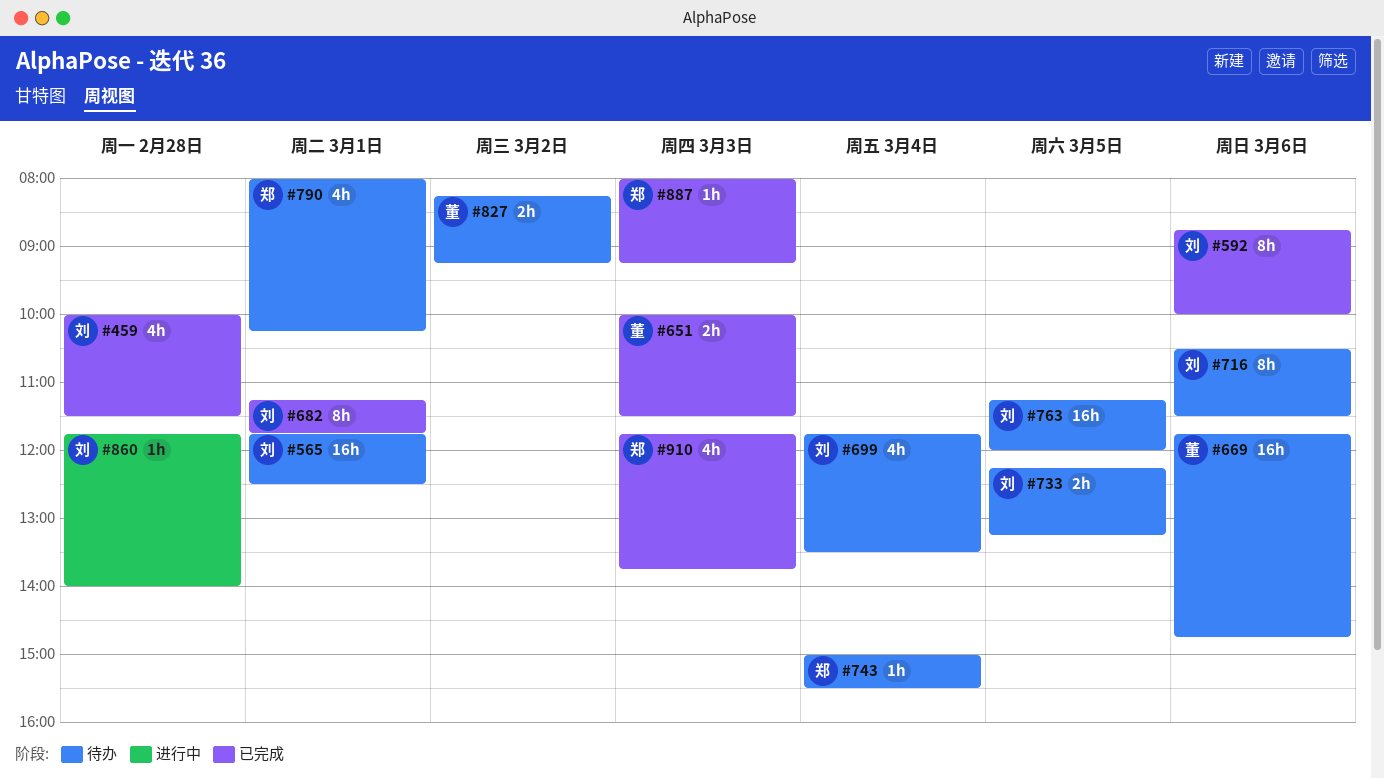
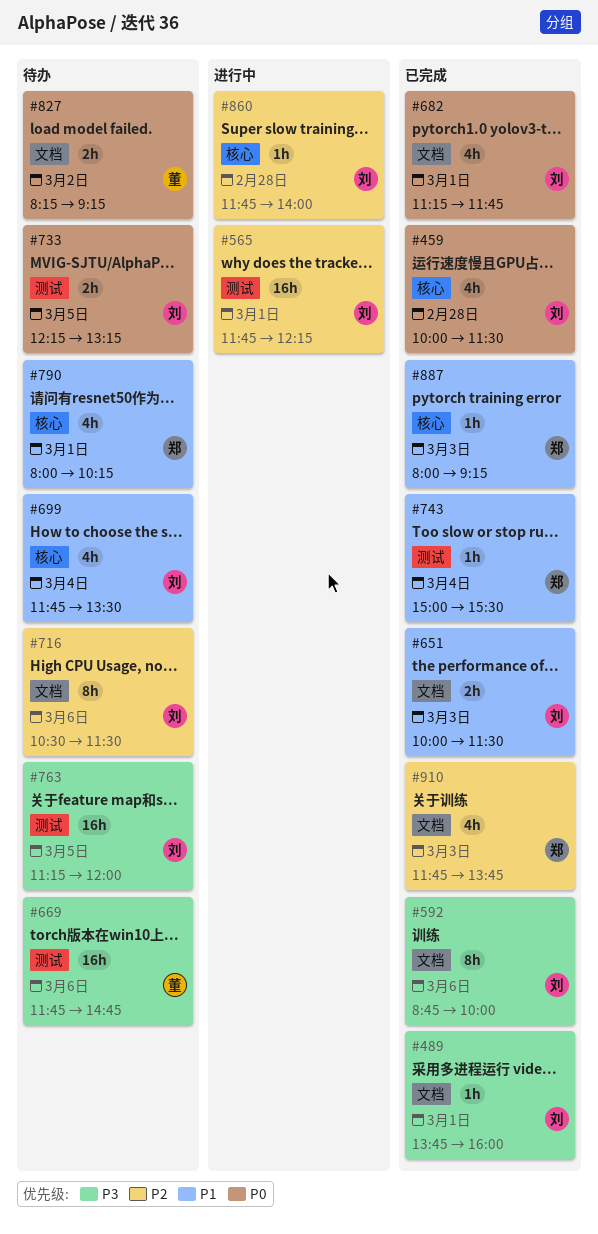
#489: none -> present
#565, status: 待办 -> 进行中
#565, ends: 12:30 -> 12:15
#651, owner: 董 -> 刘
#682, estimate: 8h -> 4h
#743, status: 待办 -> 已完成

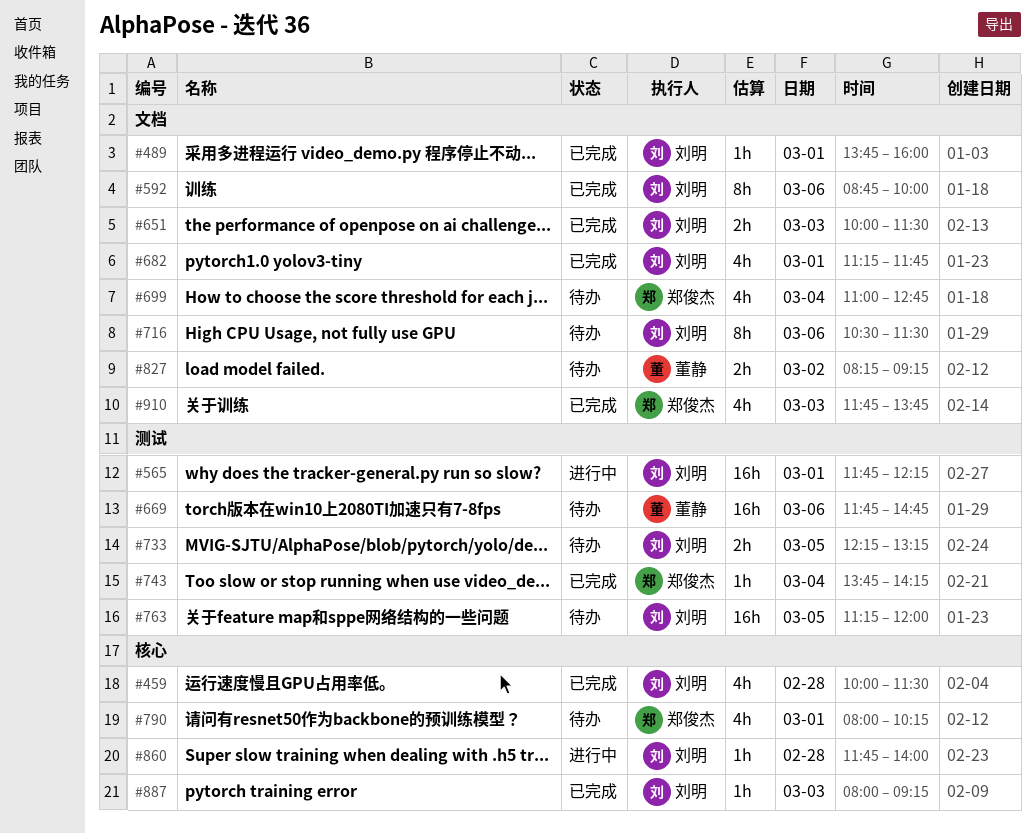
#699, owner: 刘明 -> 郑俊杰
#699, label: 核心 -> 文档
#699, begins: 11:45 -> 11:00
#699, ends: 13:30 -> 12:45
#743, begins: 15:00 -> 13:45
#743, ends: 15:30 -> 14:15
#887, owner: 郑俊杰 -> 刘明

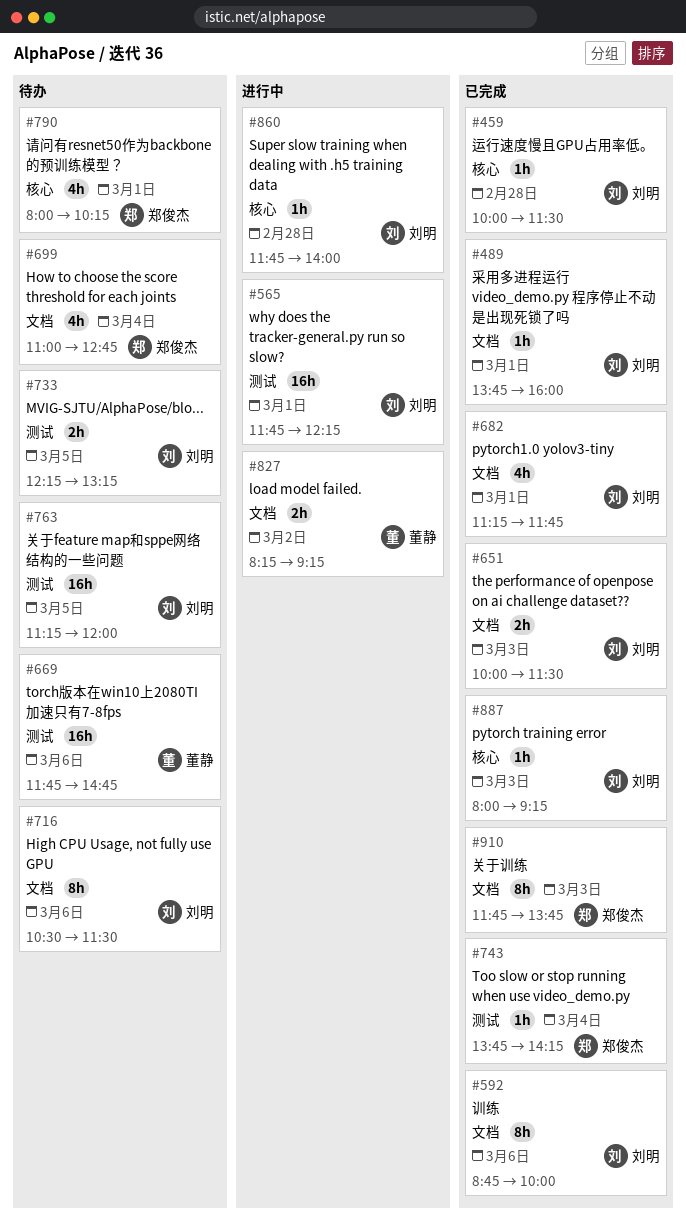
#459, estimate: 4h -> 1h
#827, status: 待办 -> 进行中
#910, estimate: 4h -> 8h

